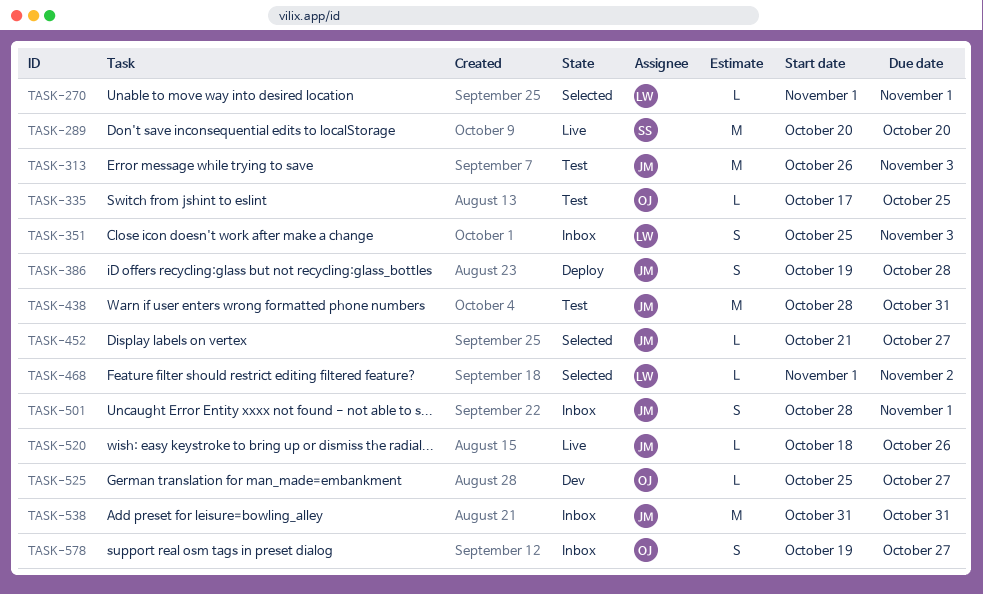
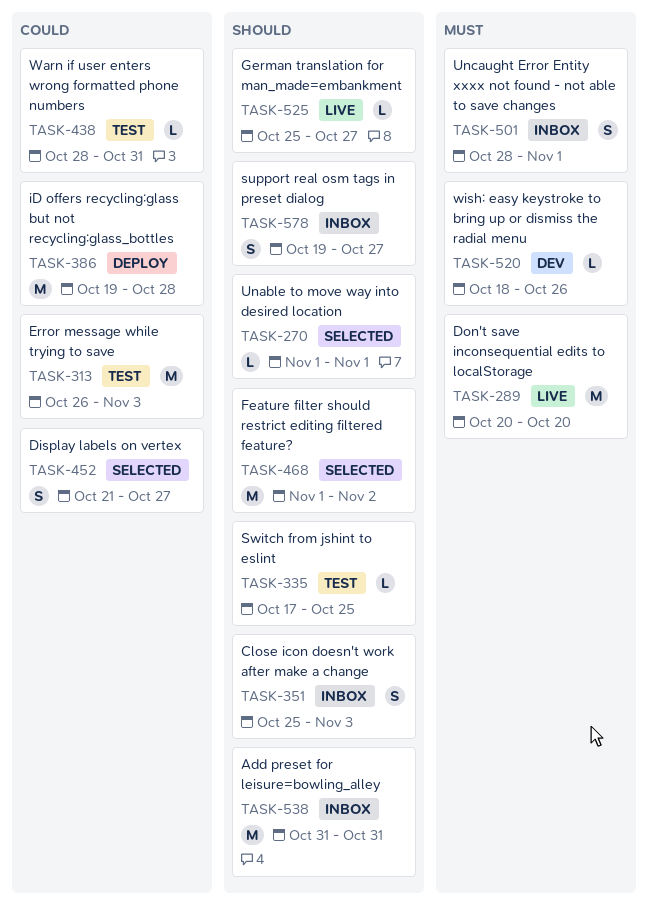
TASK-386, estimate: S -> M
TASK-438, estimate: M -> L
TASK-452, estimate: L -> S
TASK-468, estimate: L -> M
TASK-520, status: Live -> Dev
TASK-525, status: Dev -> Live

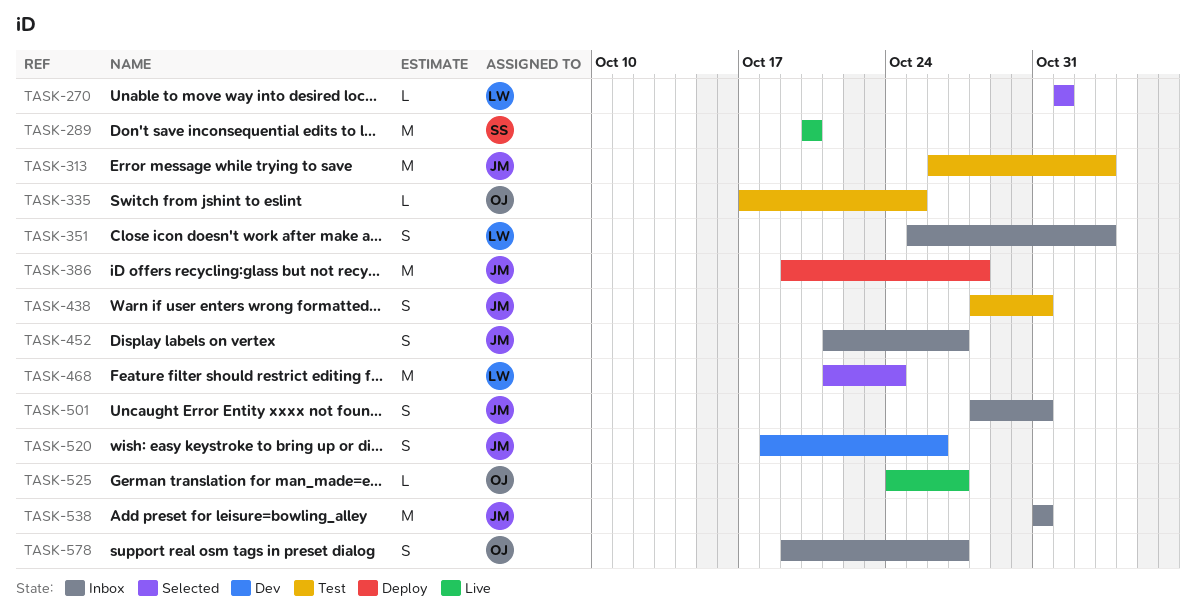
TASK-438, estimate: L -> S
TASK-452, status: Selected -> Inbox
TASK-468, start: Nov 1 -> Oct 21
TASK-468, due: Nov 2 -> Oct 24
TASK-501, due: Nov 1 -> Oct 31
TASK-520, estimate: L -> S
TASK-525, start: Oct 25 -> Oct 24

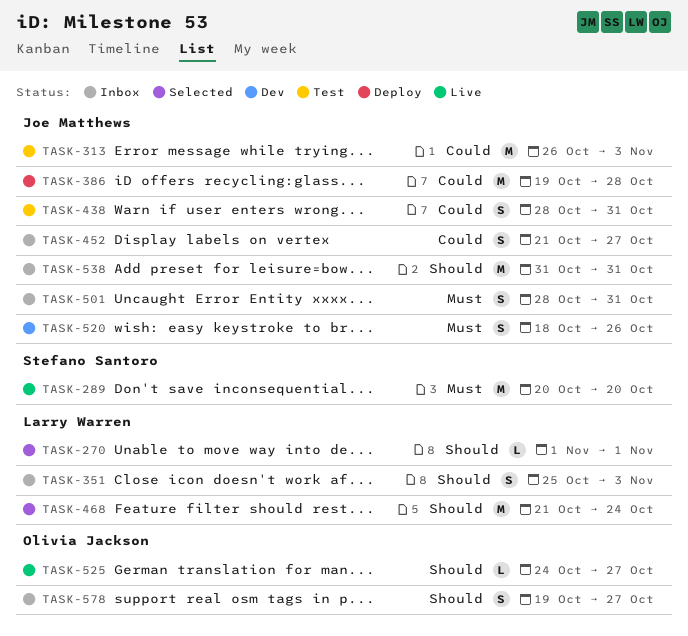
TASK-335: present -> none

